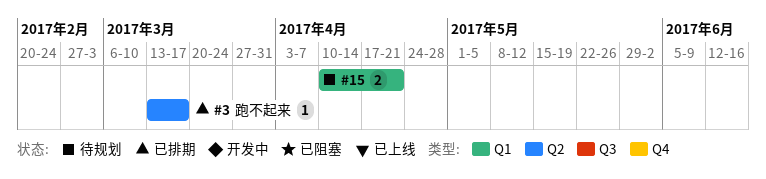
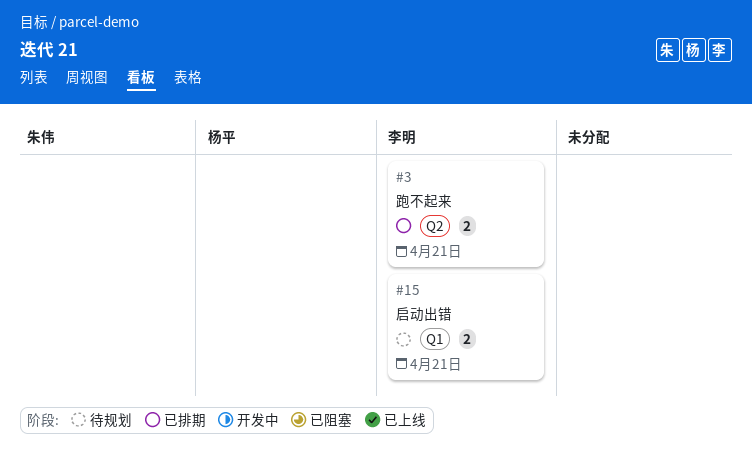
#3, estimate: 1 -> 2
#3, due: Mar 17 -> Apr 21

